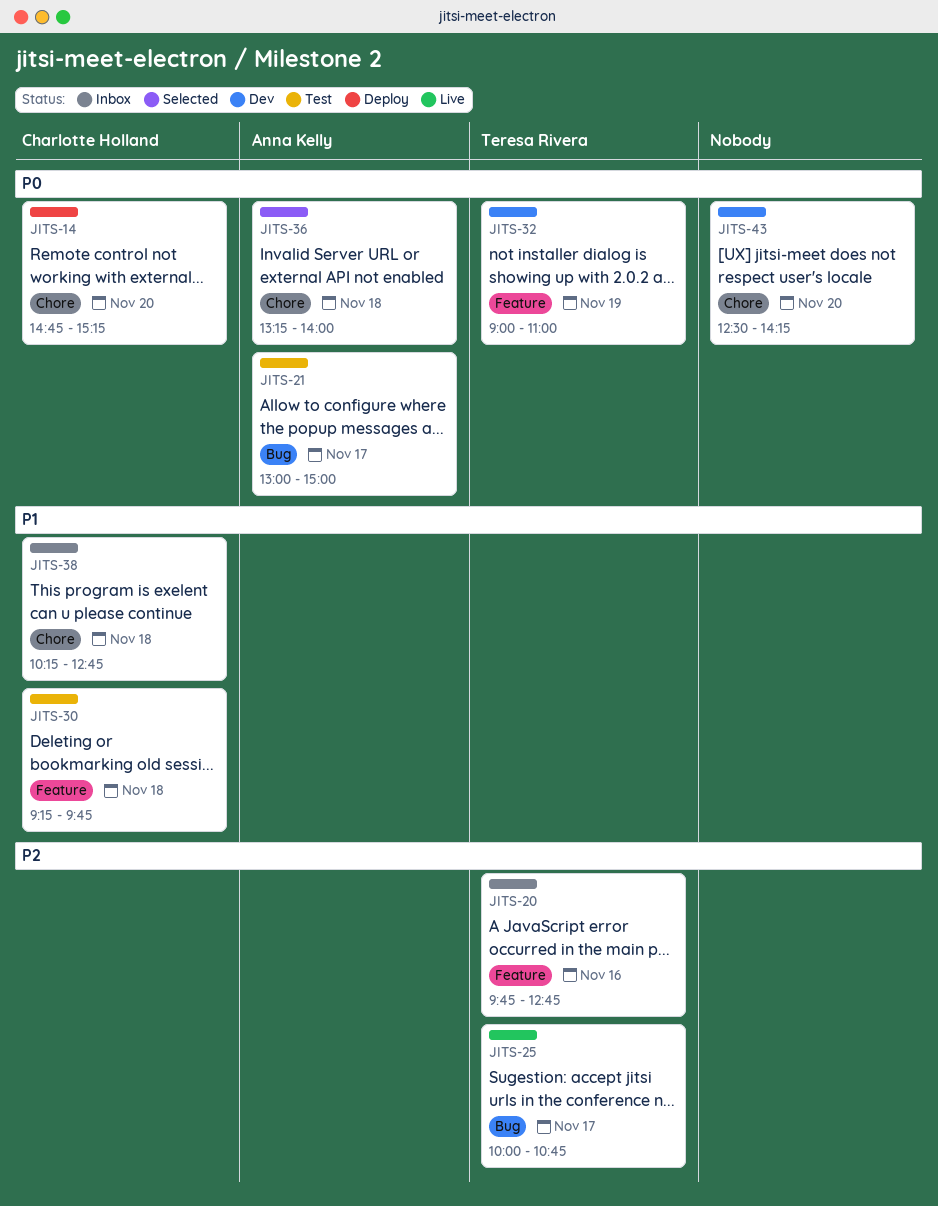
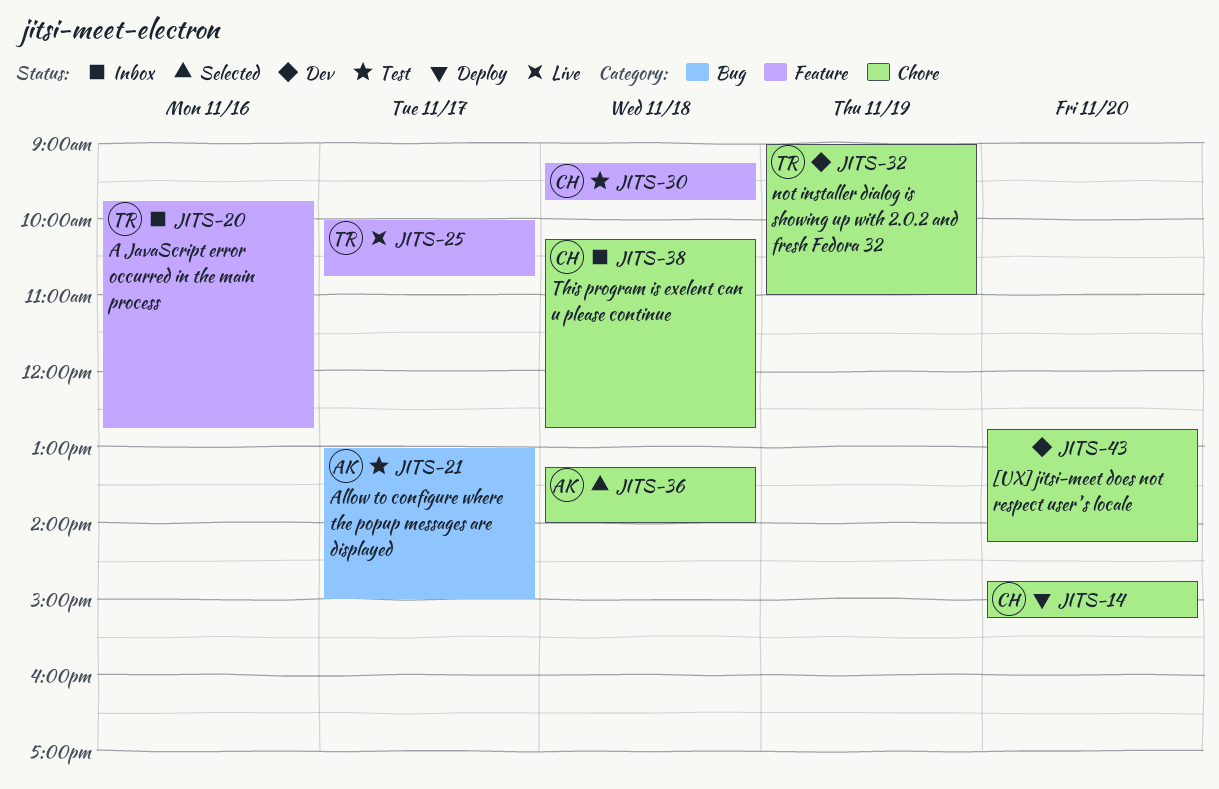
JITS-25, label: Bug -> Feature
JITS-32, label: Feature -> Chore
JITS-43, begins: 12:30 -> 12:45

